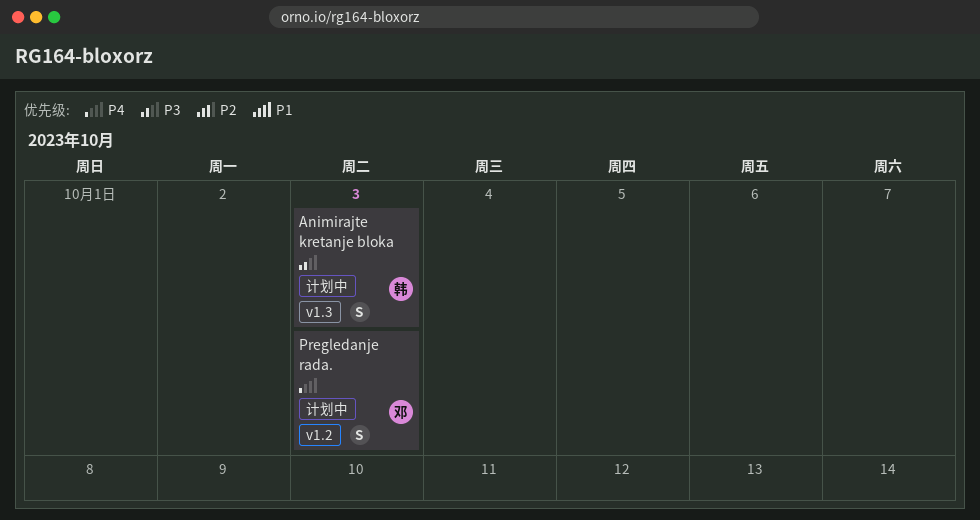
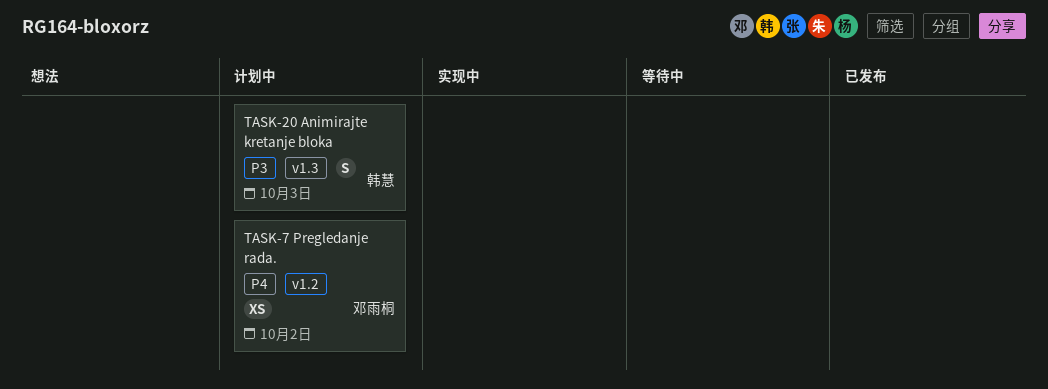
Pregledanje rada., estimate: S -> XS
Pregledanje rada., due: Oct 3 -> Oct 2

